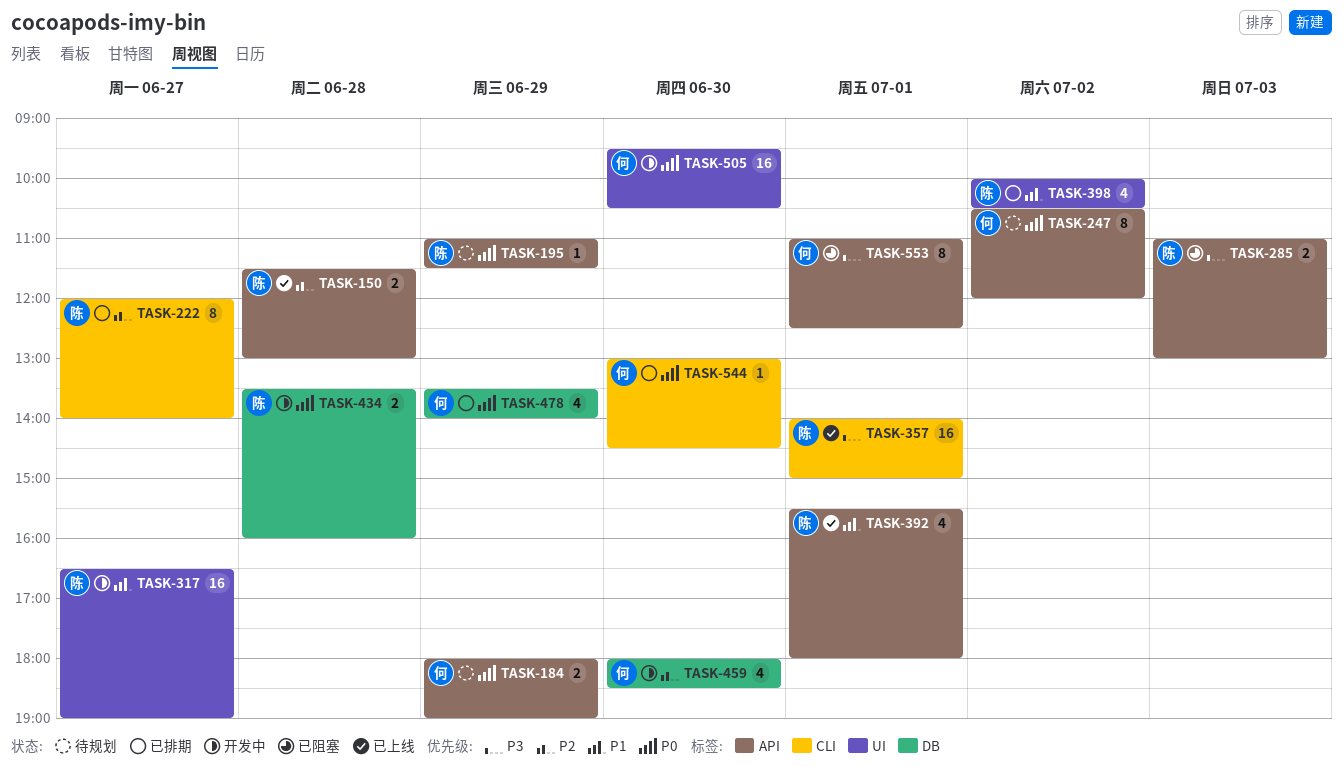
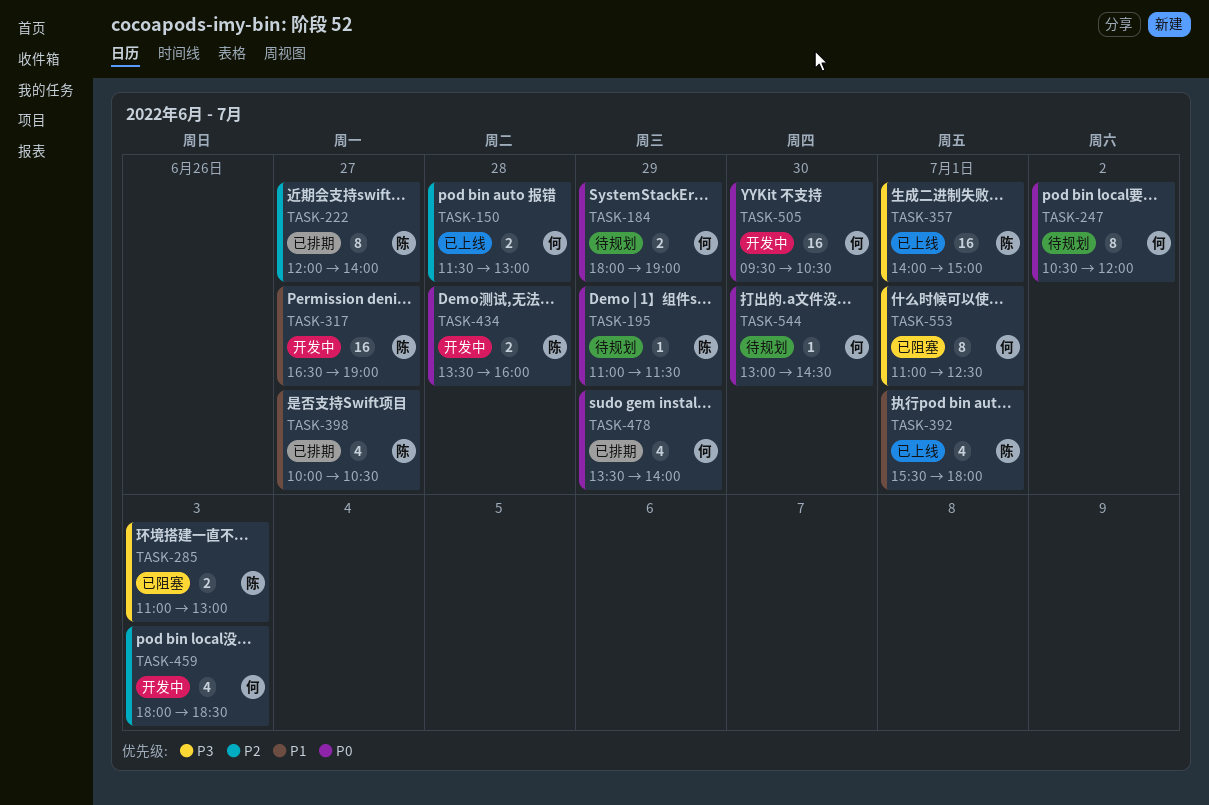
TASK-150, owner: 陈 -> 何
TASK-398, day: Jul 2 -> Jun 27
TASK-459, day: Jun 30 -> Jul 3
TASK-544, status: 已排期 -> 待规划

